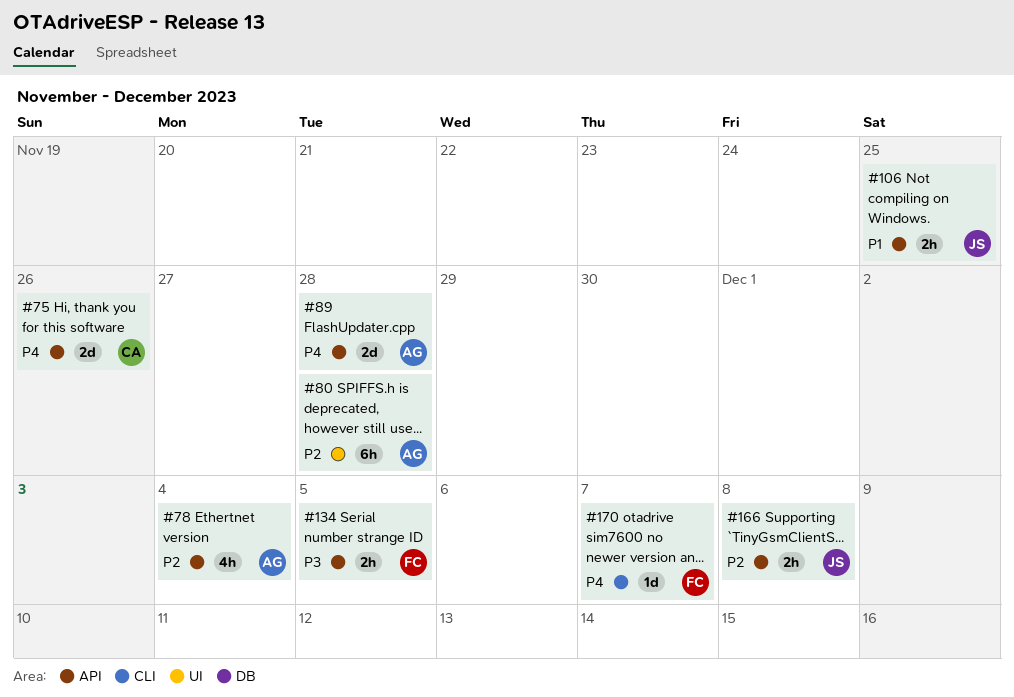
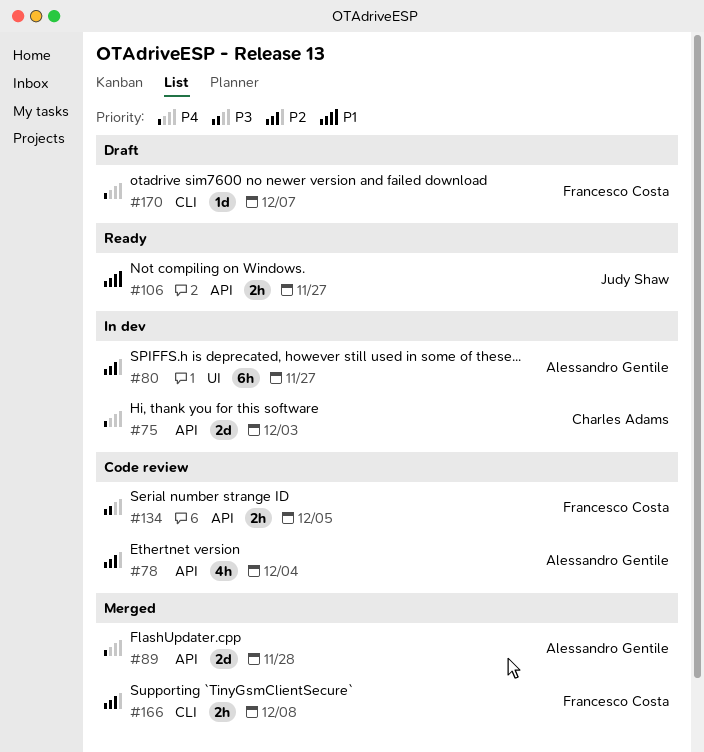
#75, due: Nov 26 -> Dec 3
#80, due: Nov 28 -> Nov 27
#106, due: Nov 25 -> Nov 27
#166, owner: Judy Shaw -> Francesco Costa
#166, label: API -> CLI

